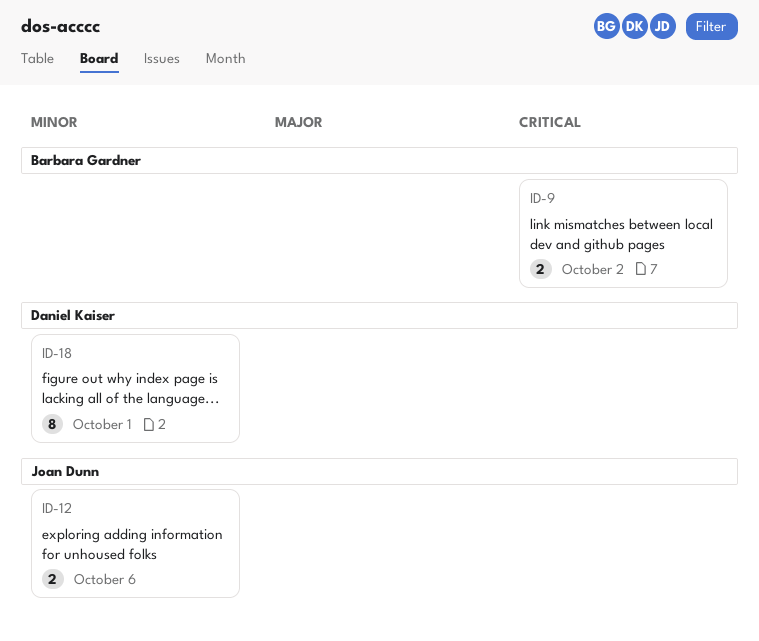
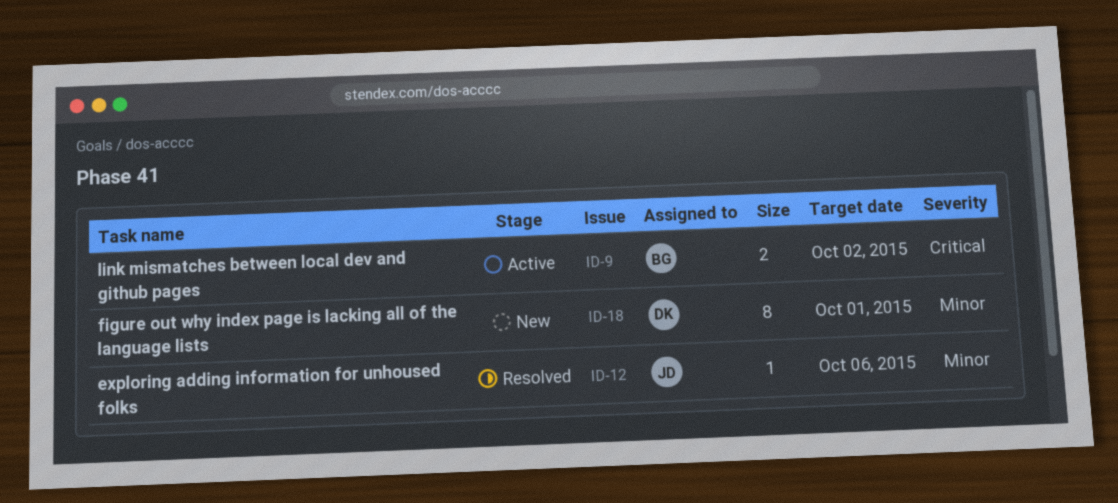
ID-12, estimate: 2 -> 1

